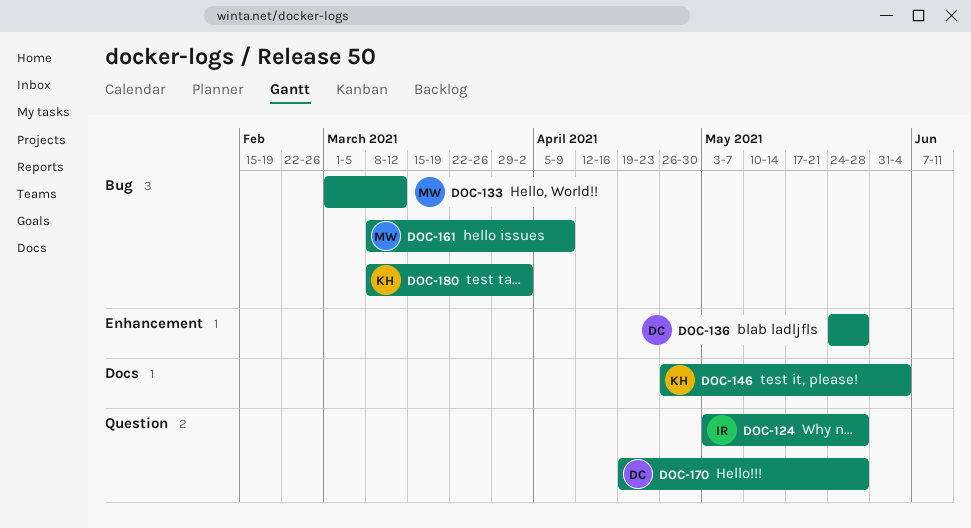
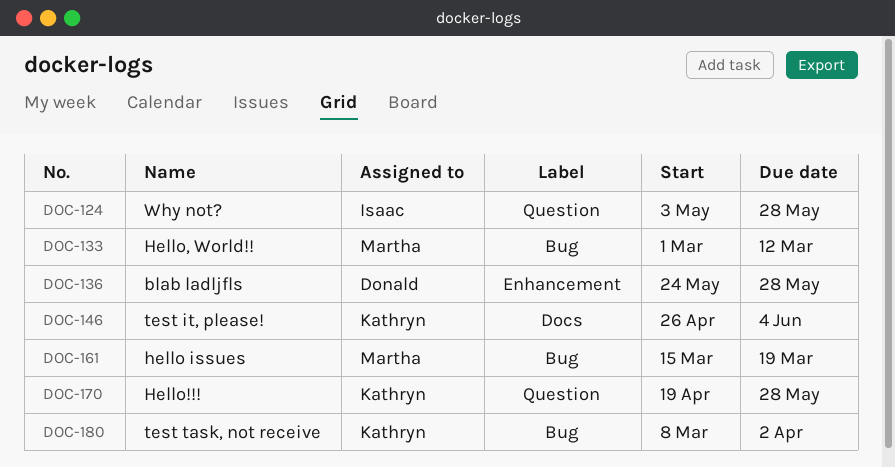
DOC-161, start: Mar 8 -> Mar 15
DOC-161, due: Apr 9 -> Mar 19
DOC-170, owner: Donald -> Kathryn

